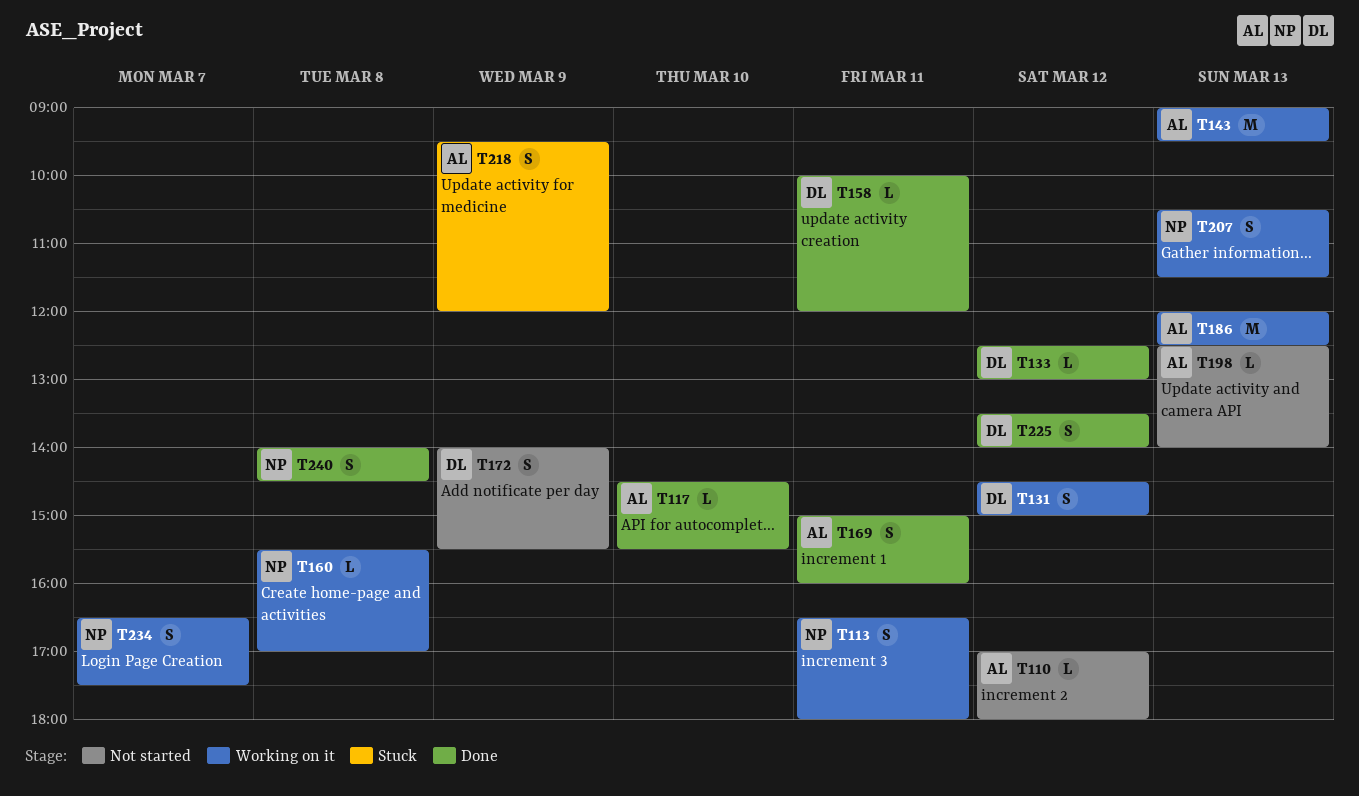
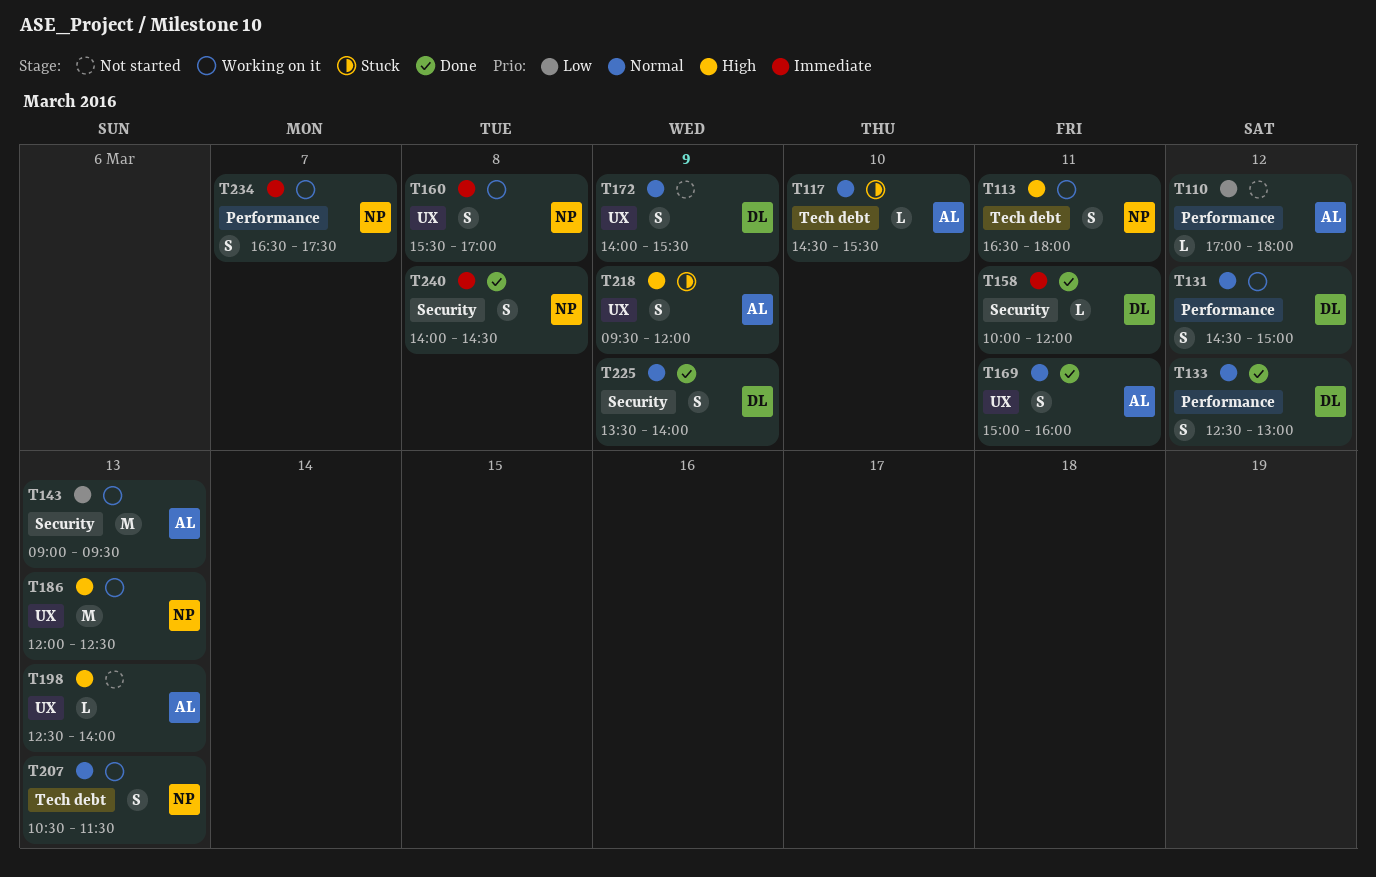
T117, status: Done -> Stuck
T133, estimate: L -> S
T160, estimate: L -> S
T186, owner: AL -> NP
T225, day: Mar 12 -> Mar 9

